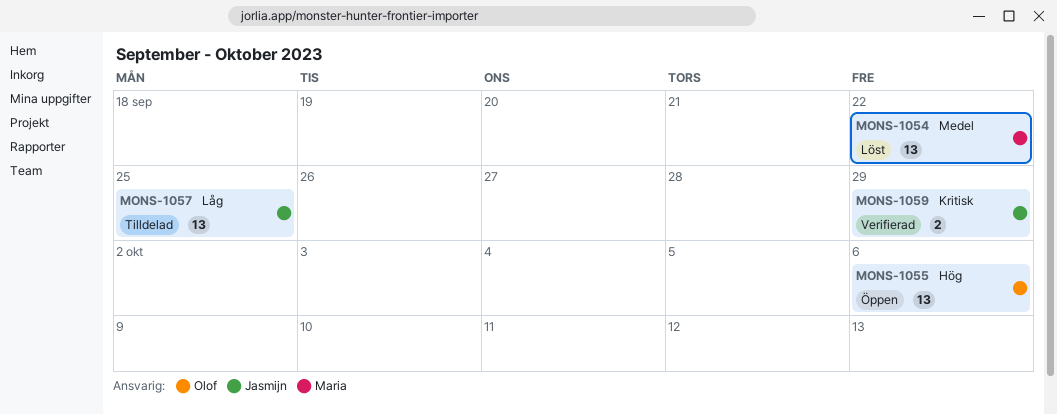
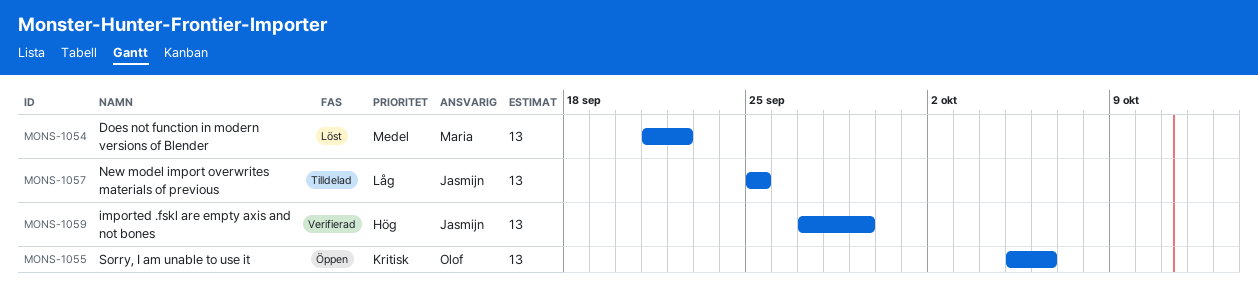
MONS-1055, priority: Hög -> Kritisk
MONS-1059, priority: Kritisk -> Hög
MONS-1059, estimate: 2 -> 13

